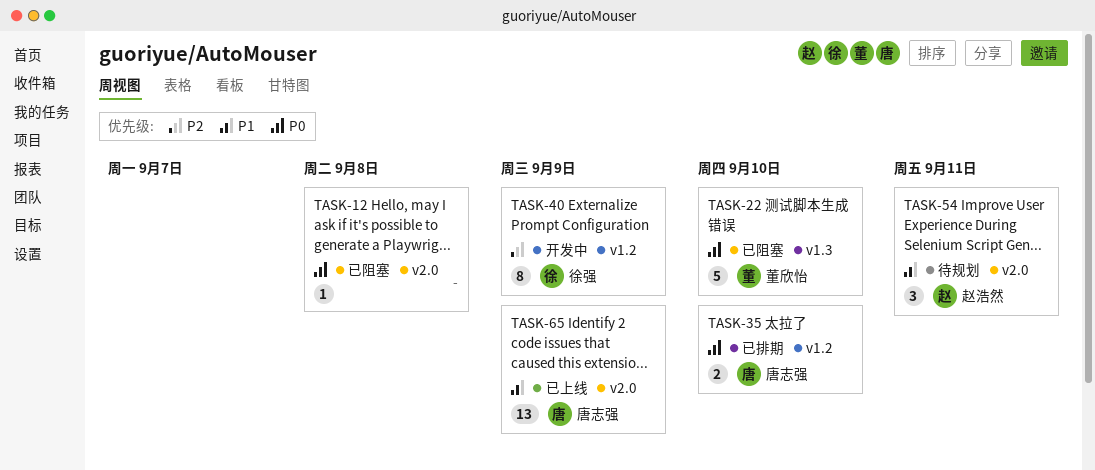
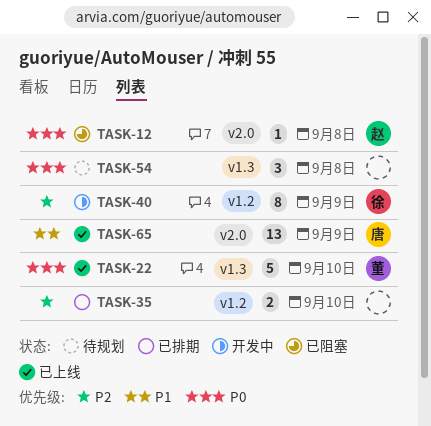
TASK-12, owner: none -> 赵浩然
TASK-22, status: 已阻塞 -> 已上线
TASK-35, owner: 唐志强 -> none
TASK-35, priority: P0 -> P2
TASK-54, owner: 赵浩然 -> none
TASK-54, priority: P1 -> P0
TASK-54, label: v2.0 -> v1.3
TASK-54, due: Sep 11 -> Sep 8

